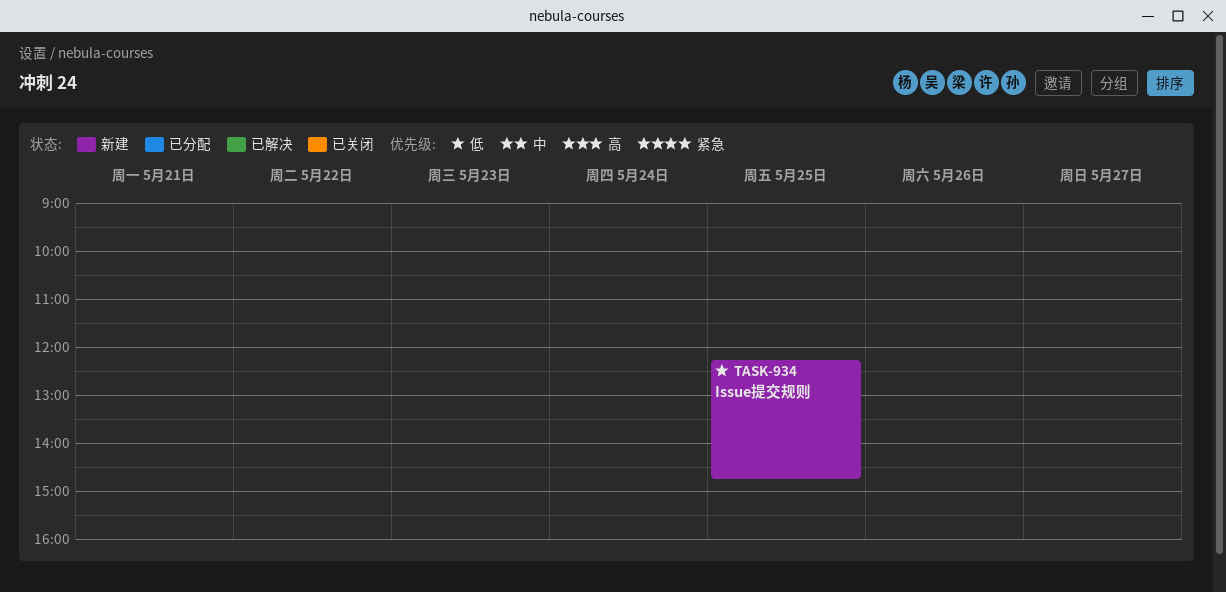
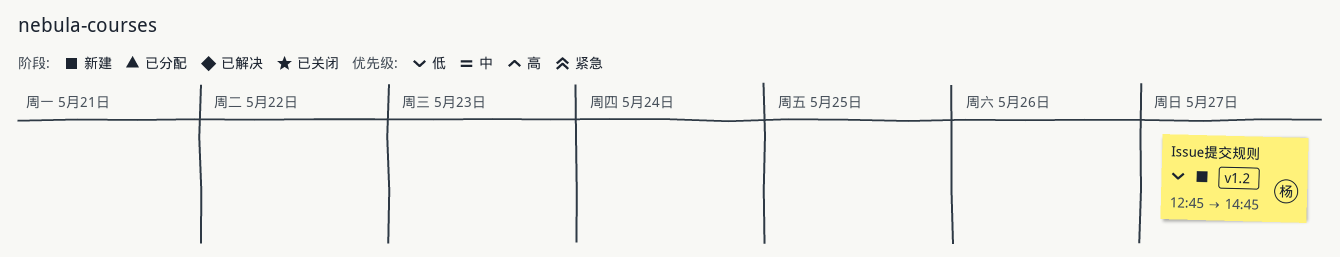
Issue提交规则, day: May 25 -> May 27
Issue提交规则, begins: 12:15 -> 12:45

